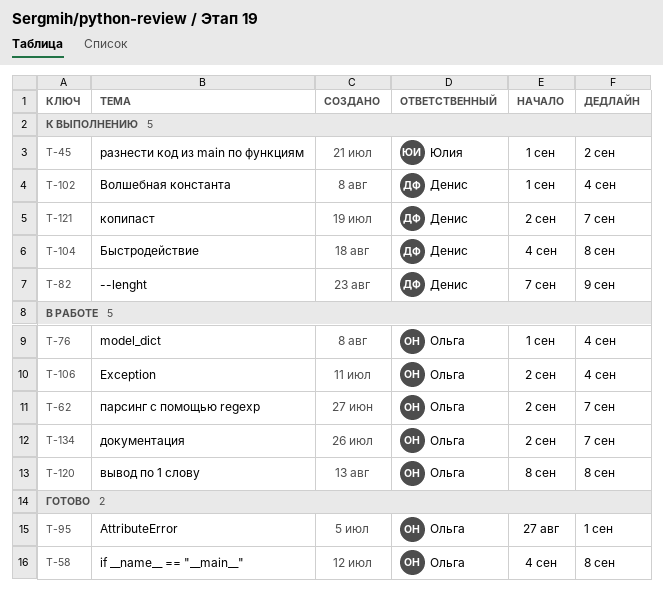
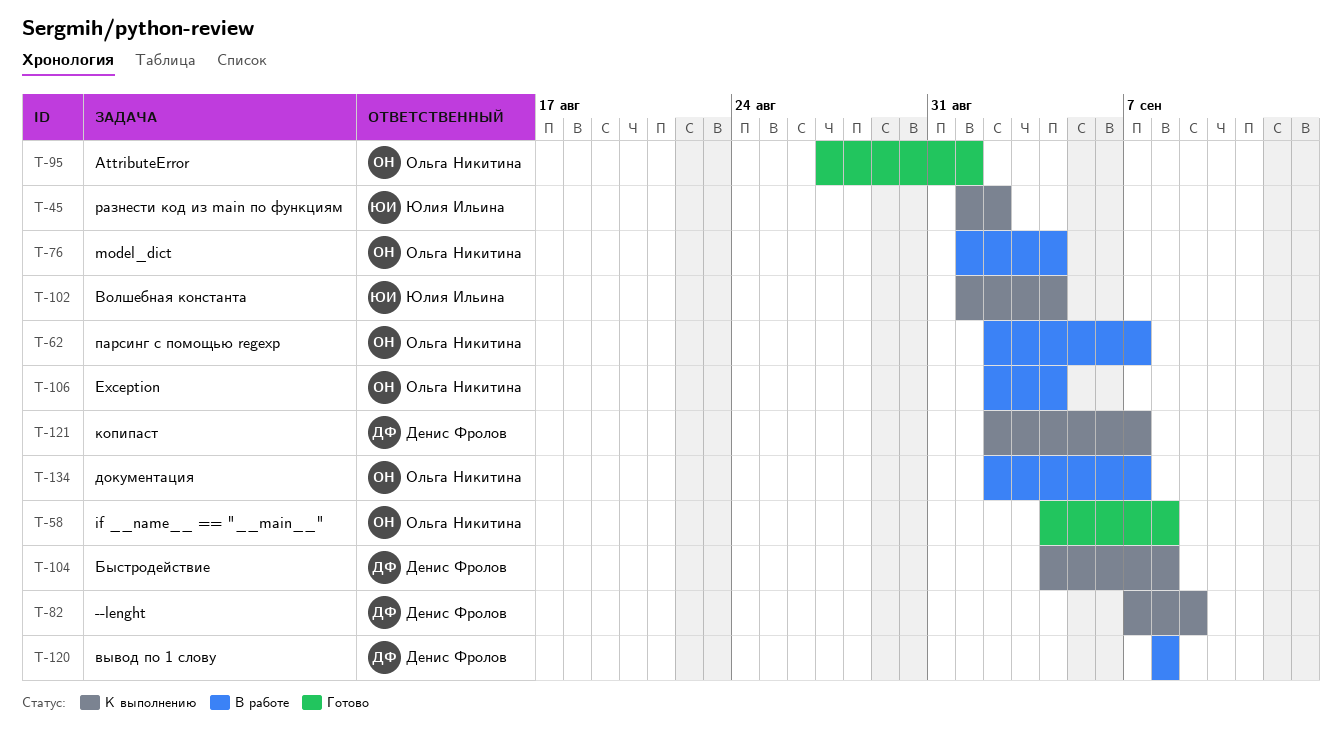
T-102, owner: Денис Фролов -> Юлия Ильина
T-120, owner: Ольга Никитина -> Денис Фролов

